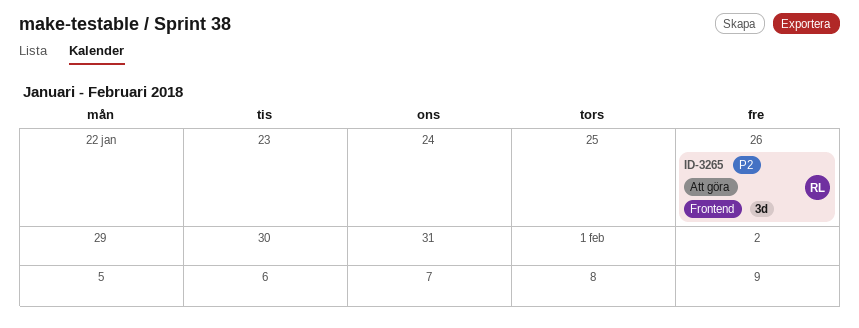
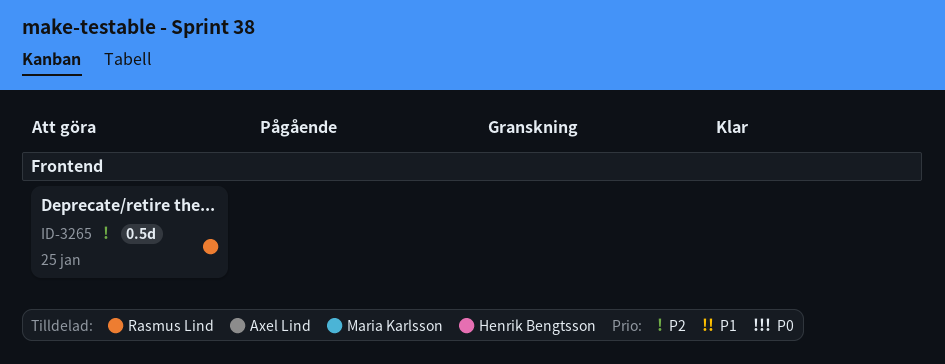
ID-3265, estimate: 3d -> 0.5d
ID-3265, due: Jan 26 -> Jan 25

